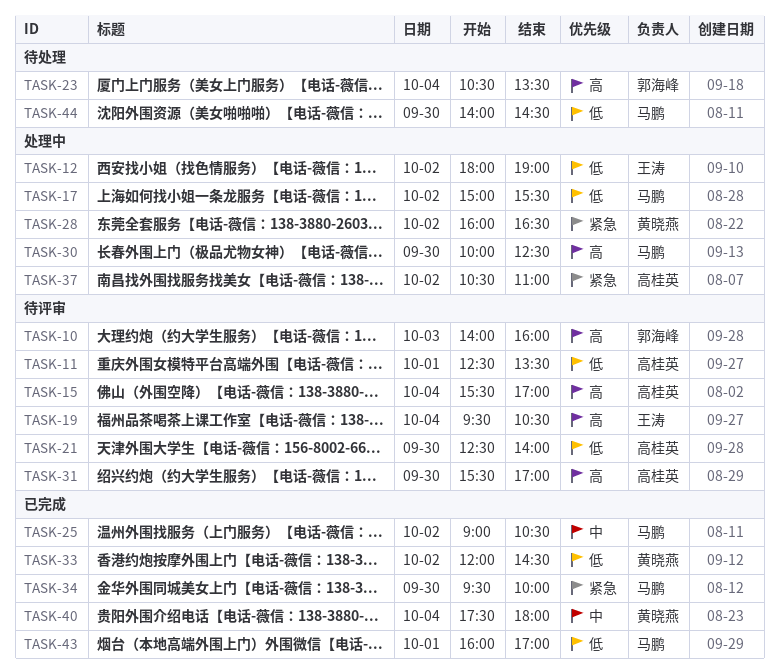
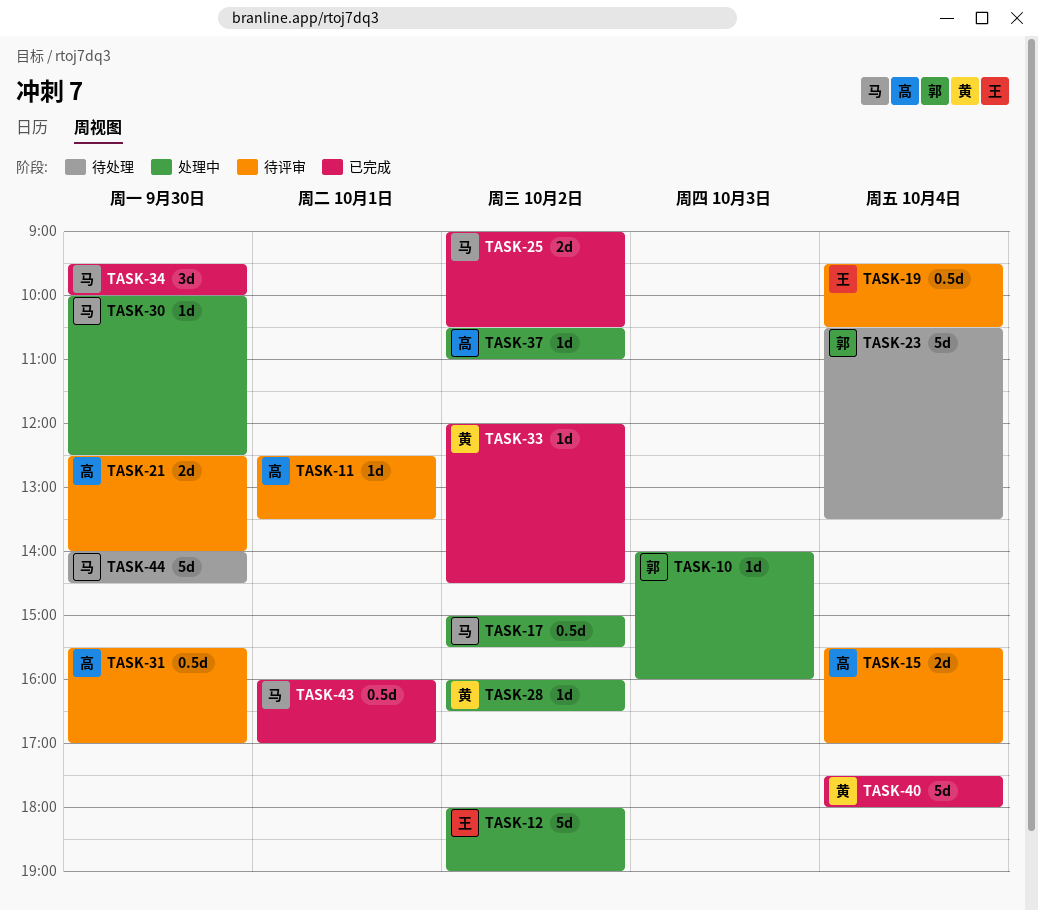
TASK-10, status: 待评审 -> 处理中

